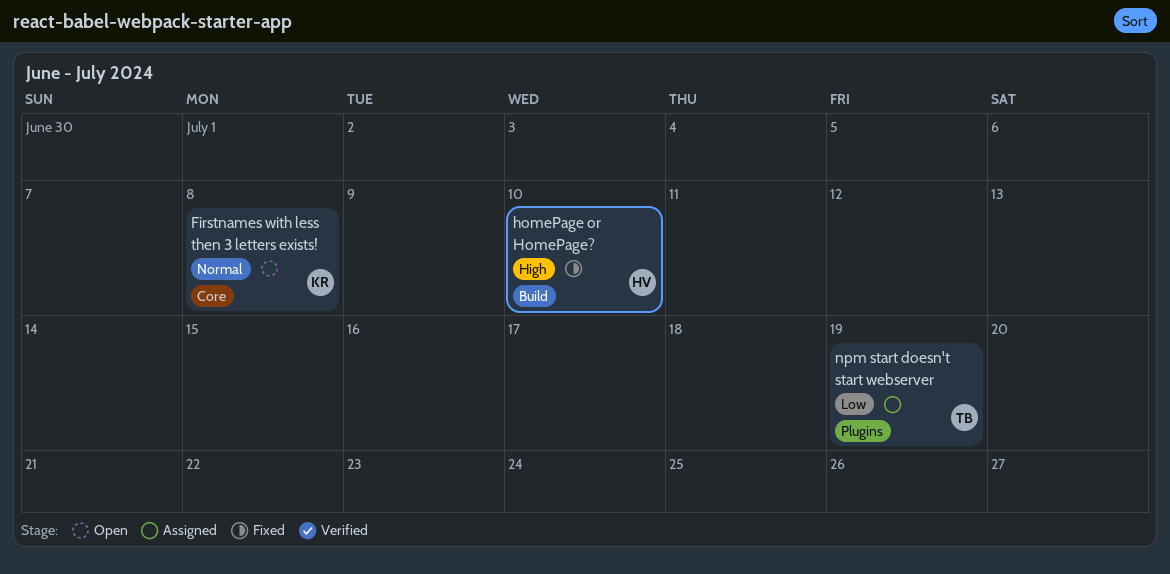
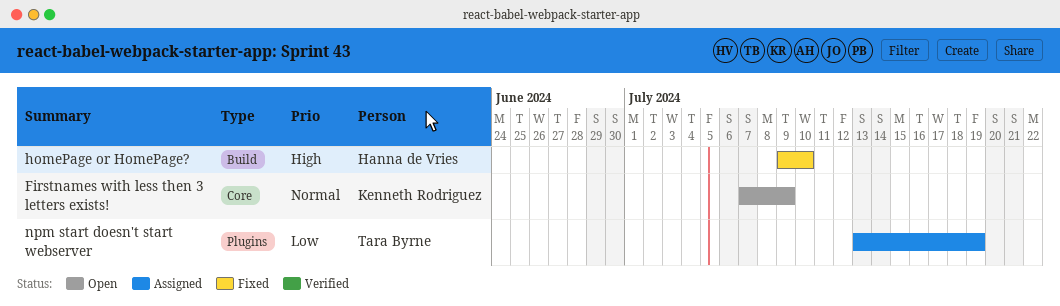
Firstnames with less then 3 letters exists!, due: Jul 8 -> Jul 9

